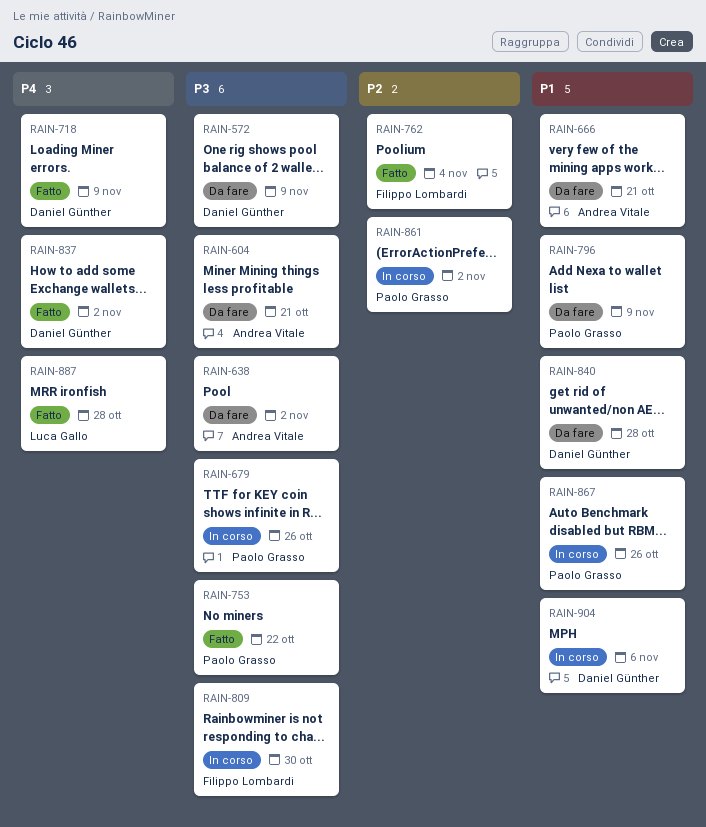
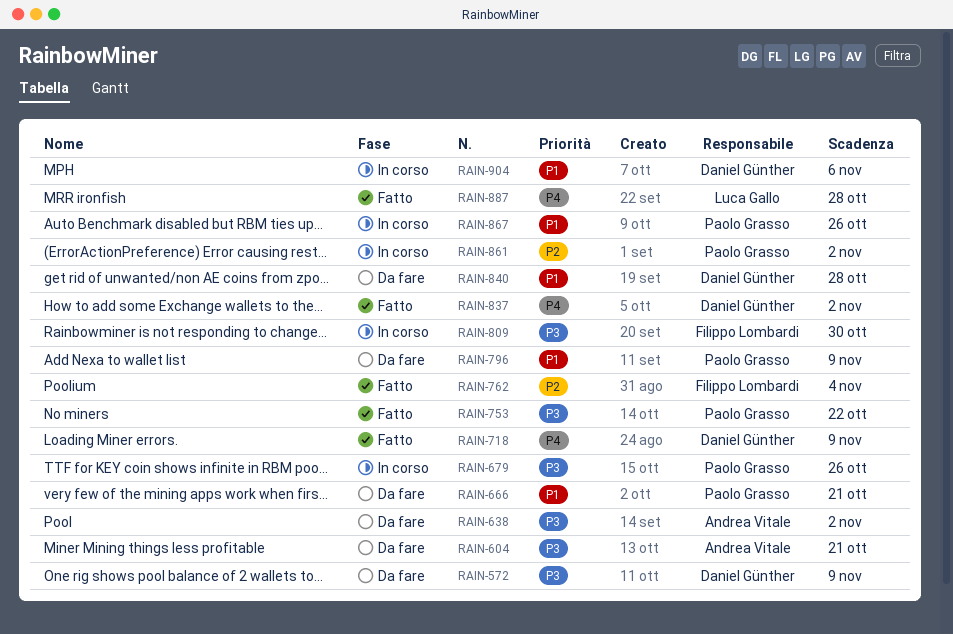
RAIN-666, owner: Andrea Vitale -> Paolo Grasso

